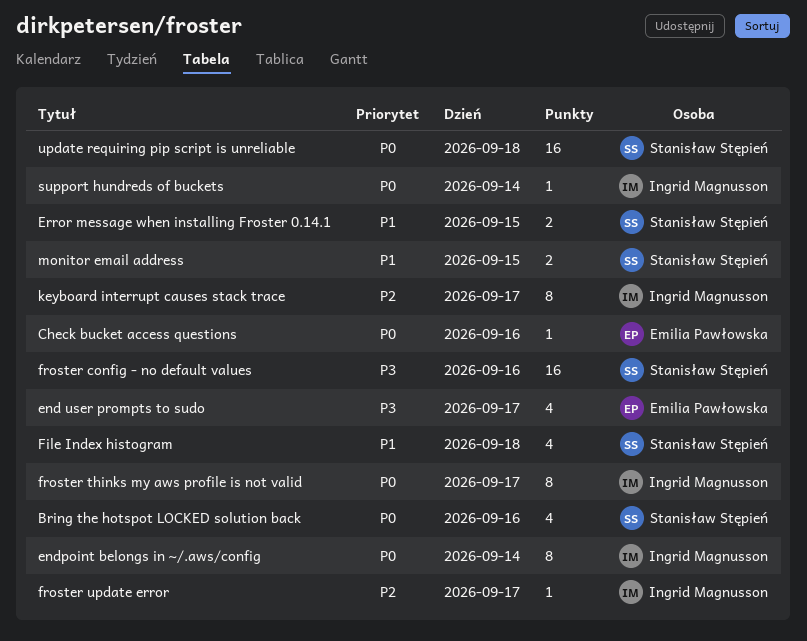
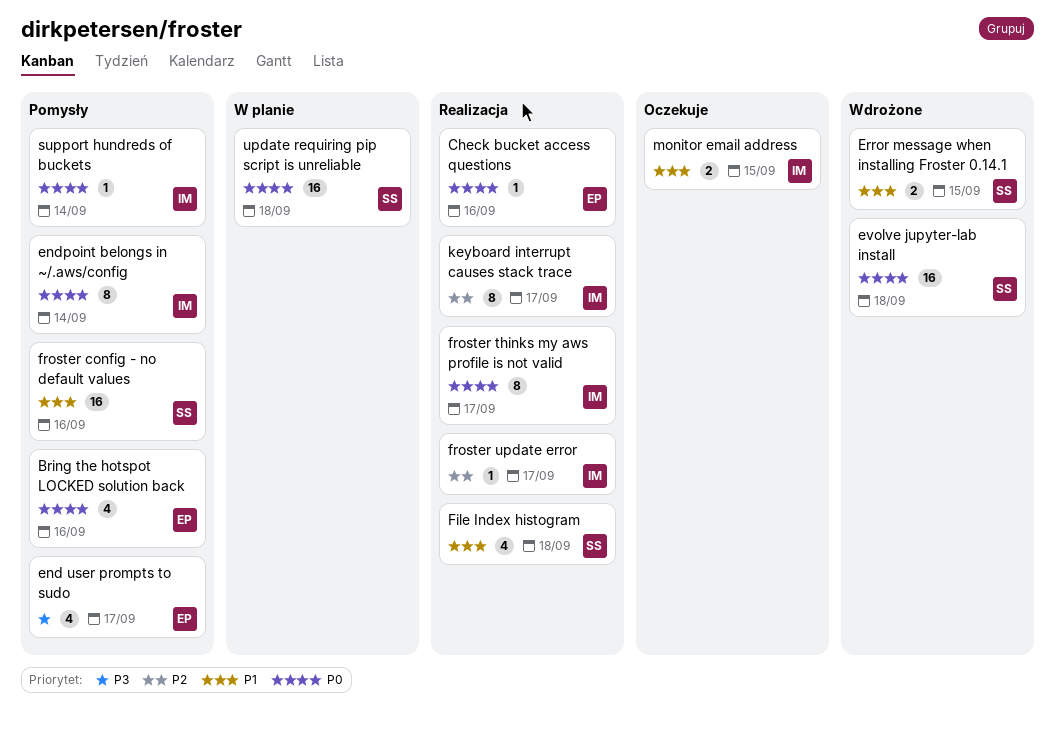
Bring the hotspot LOCKED solution back, owner: Stanisław Stępień -> Emilia Pawłowska
evolve jupyter-lab install: none -> present
froster config - no default values, priority: P3 -> P1
monitor email address, owner: Stanisław Stępień -> Ingrid Magnusson

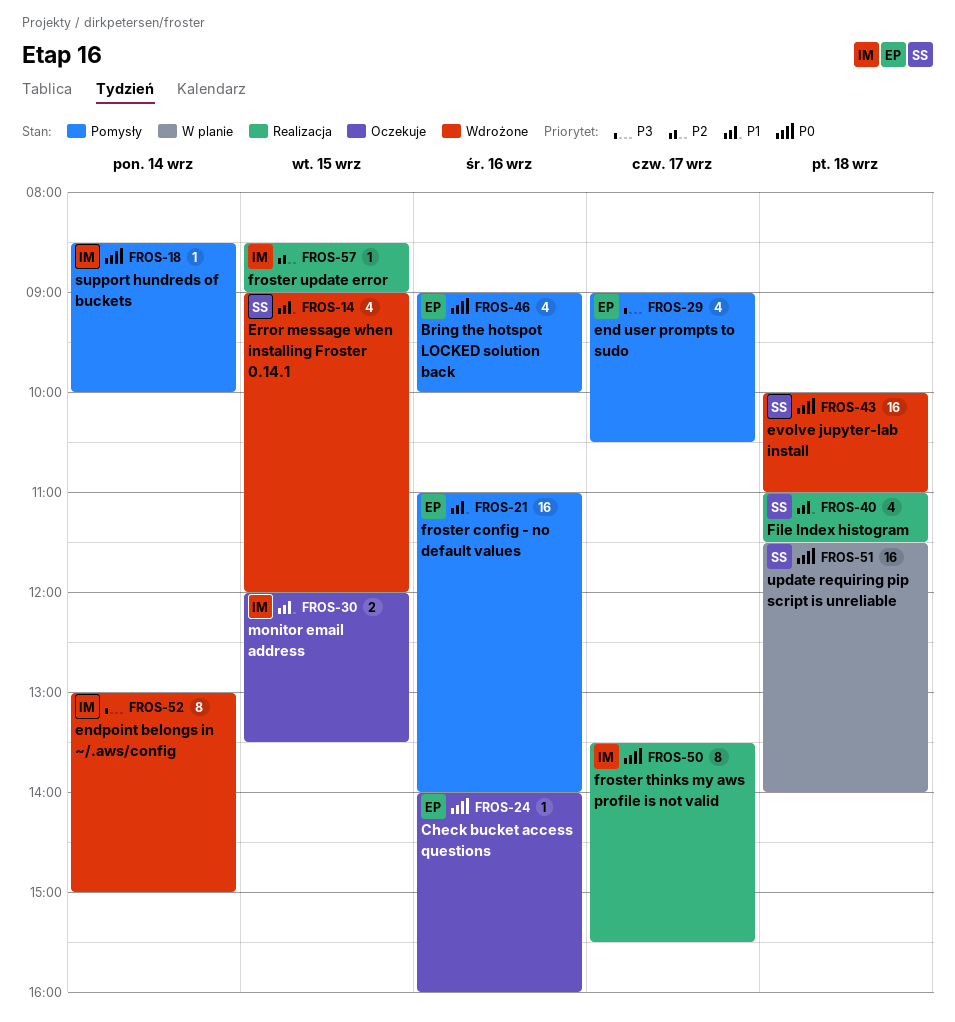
Check bucket access questions, status: Realizacja -> Oczekuje
endpoint belongs in ~/.aws/config, status: Pomysły -> Wdrożone
endpoint belongs in ~/.aws/config, priority: P0 -> P3
Error message when installing Froster 0.14.1, estimate: 2 -> 4
froster config - no default values, owner: SS -> EP
froster update error, day: Sep 17 -> Sep 15
keyboard interrupt causes stack trace: present -> none

